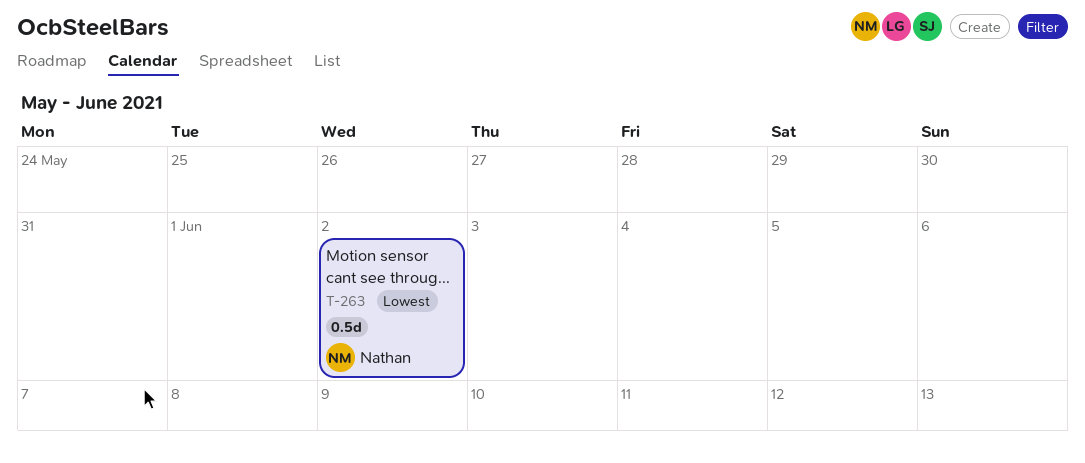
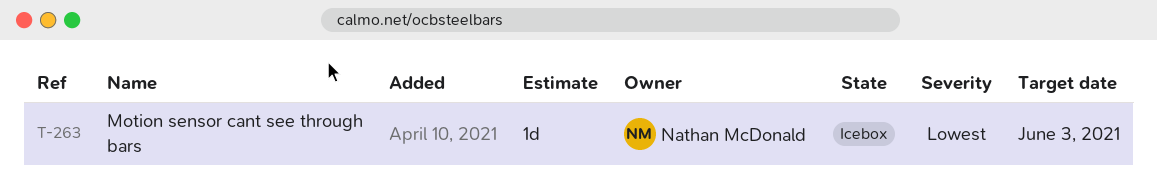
T-263, estimate: 0.5d -> 1d
T-263, due: Jun 2 -> Jun 3

